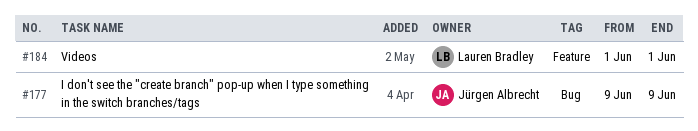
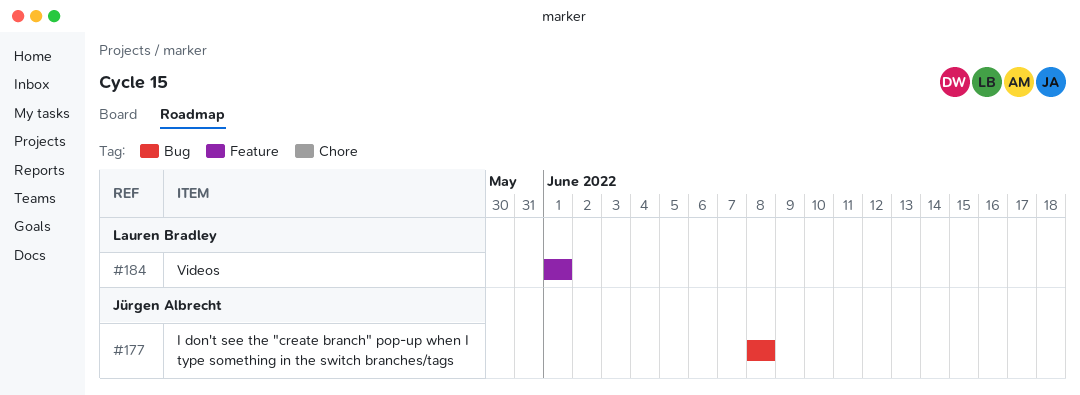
#177, start: Jun 9 -> Jun 8
#177, due: Jun 9 -> Jun 8

